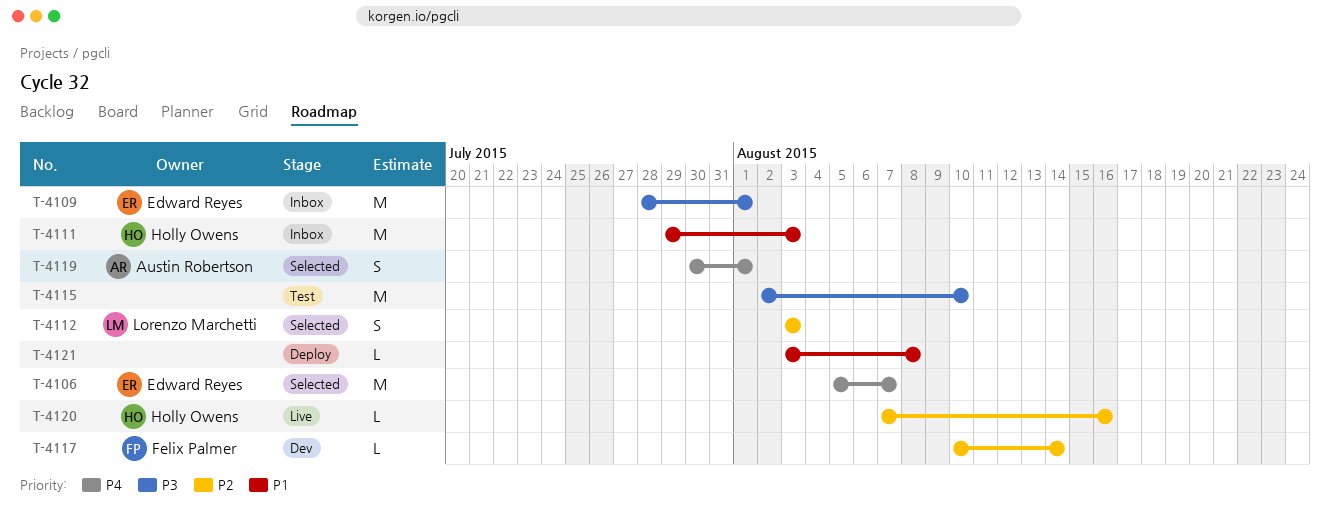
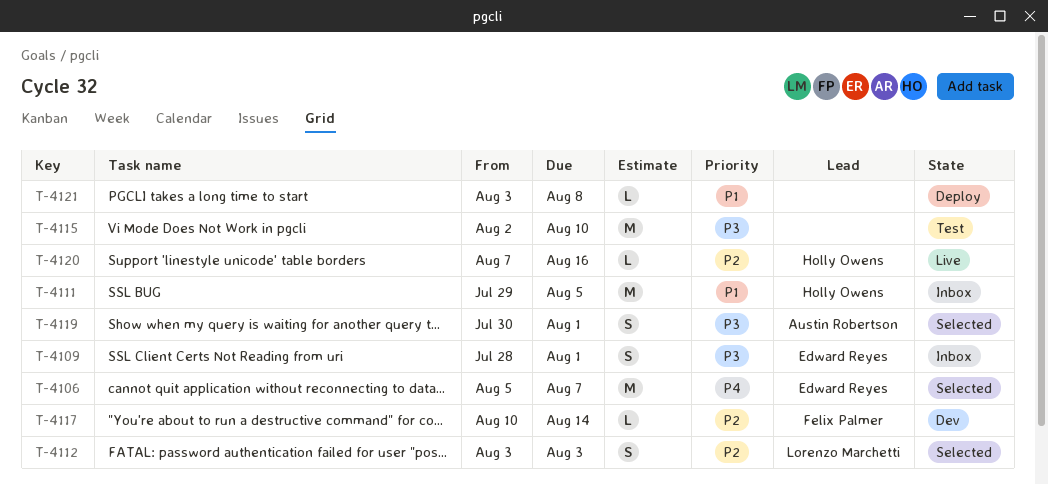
T-4109, estimate: M -> S
T-4111, due: Aug 3 -> Aug 5
T-4119, priority: P4 -> P3

